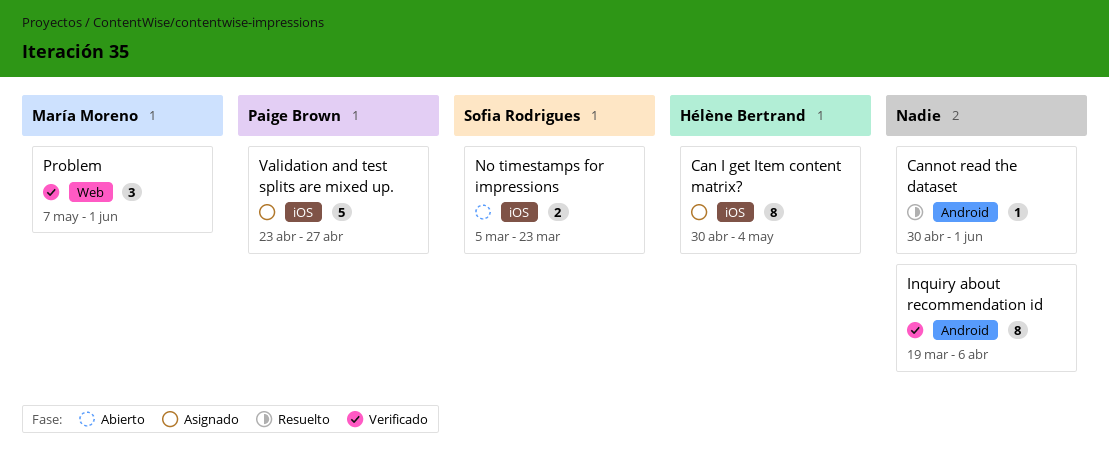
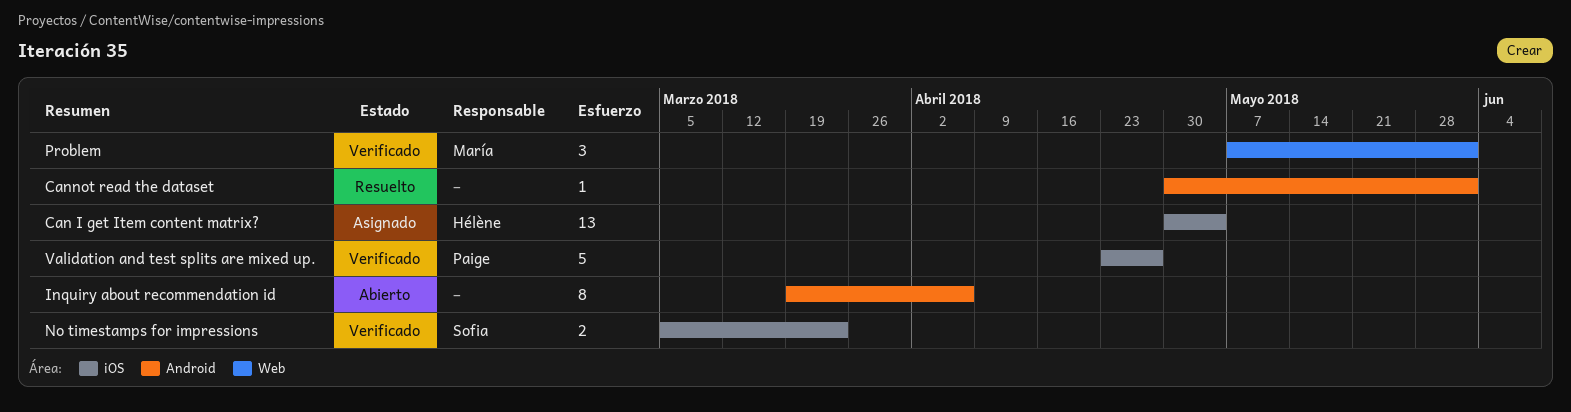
Can I get Item content matrix?, estimate: 8 -> 13
Inquiry about recommendation id, status: Verificado -> Abierto
No timestamps for impressions, status: Abierto -> Verificado
Validation and test splits are mixed up., status: Asignado -> Verificado

